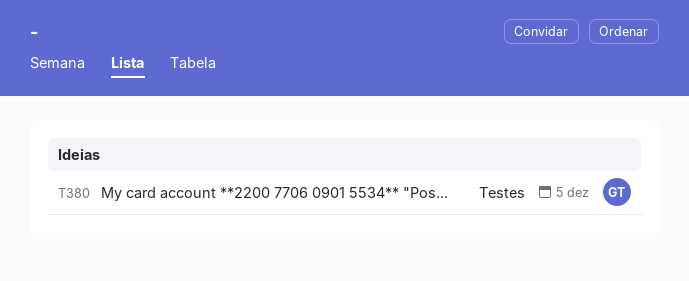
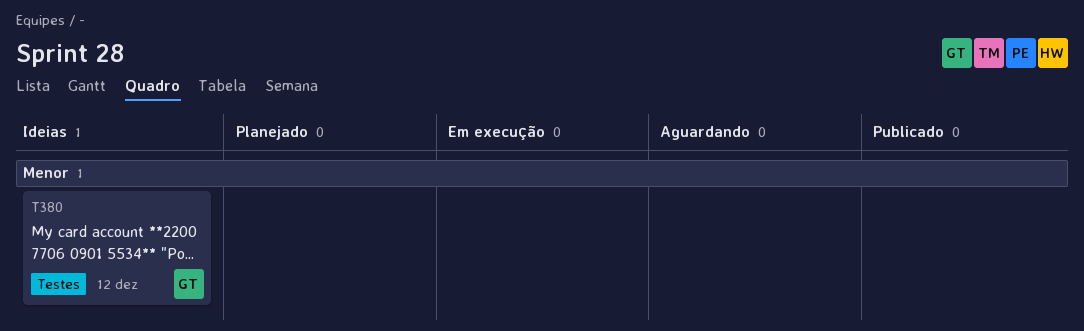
T380, due: Dec 5 -> Dec 12

